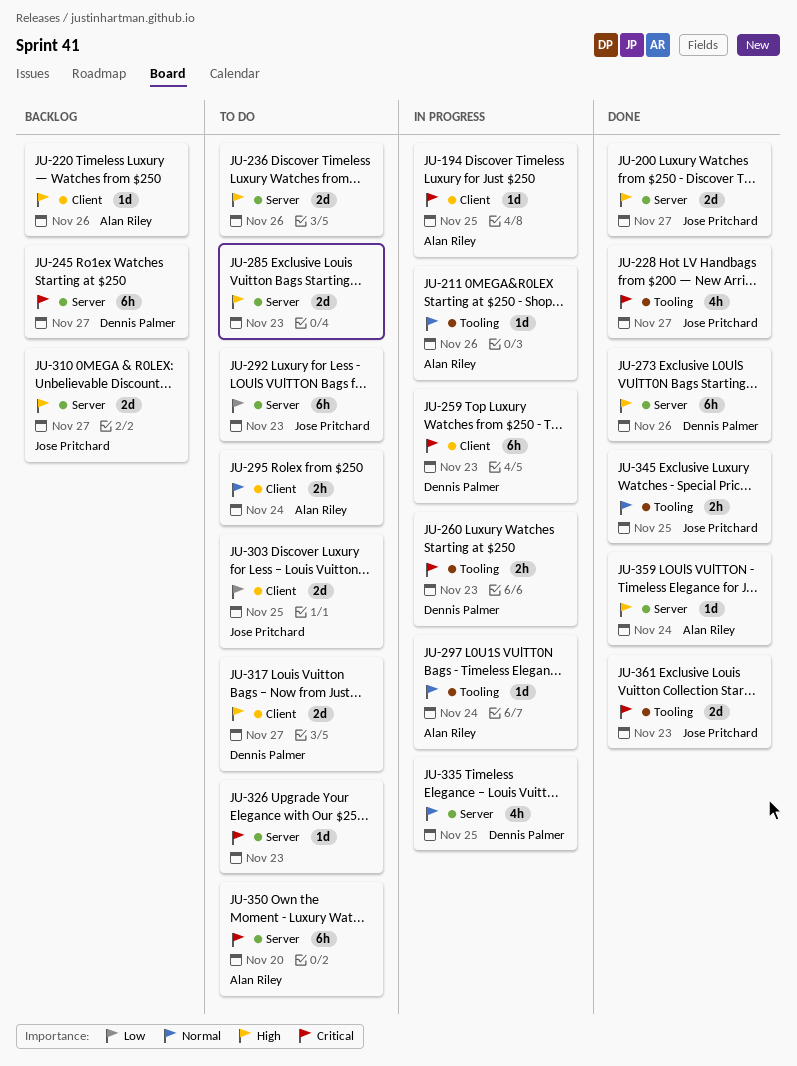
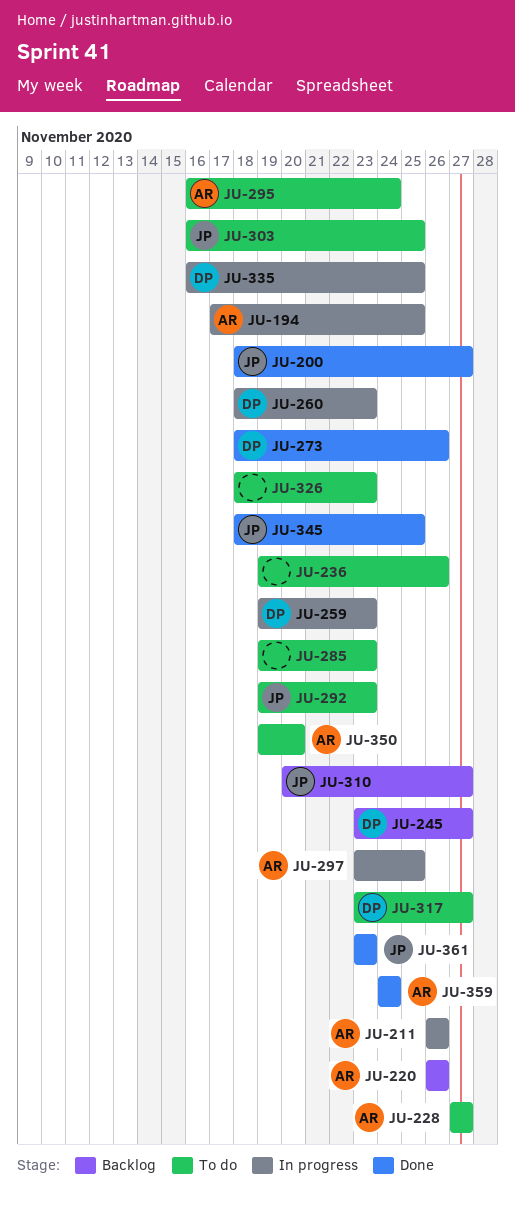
JU-228, status: Done -> To do
JU-228, owner: Jose Pritchard -> Alan Riley
JU-297, due: Nov 24 -> Nov 25

